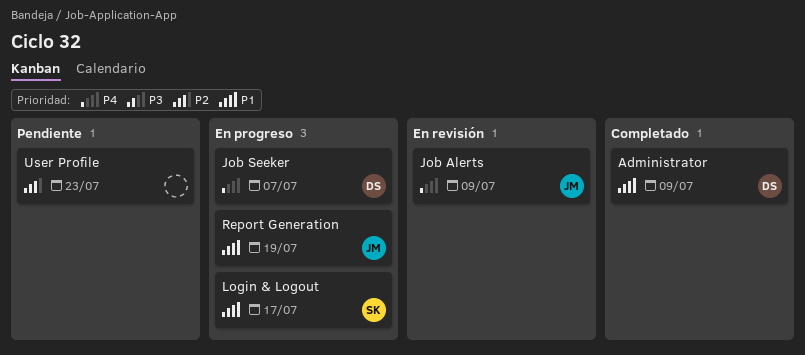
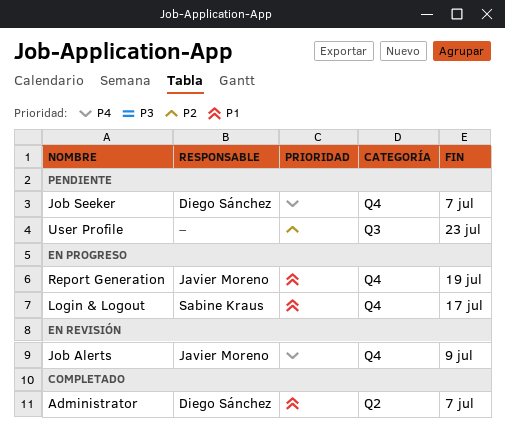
Administrator, due: Jul 9 -> Jul 7
Job Seeker, status: En progreso -> Pendiente

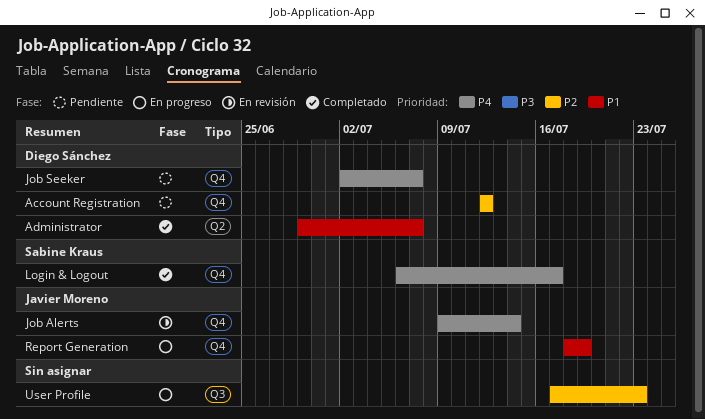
Account Registration: none -> present
Job Alerts, due: Jul 9 -> Jul 14
Login & Logout, status: En progreso -> Completado
Login & Logout, priority: P1 -> P4
User Profile, status: Pendiente -> En progreso

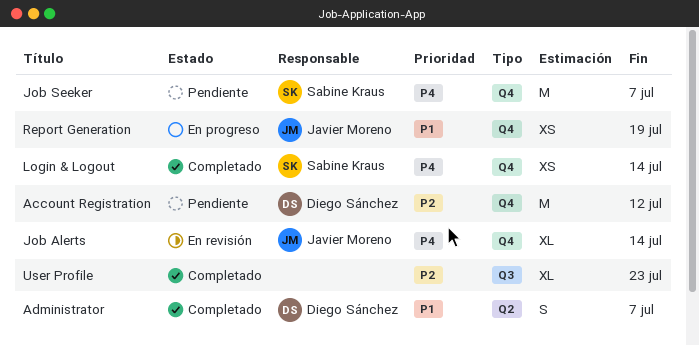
Job Seeker, owner: Diego Sánchez -> Sabine Kraus
Login & Logout, due: Jul 17 -> Jul 14
User Profile, status: En progreso -> Completado

